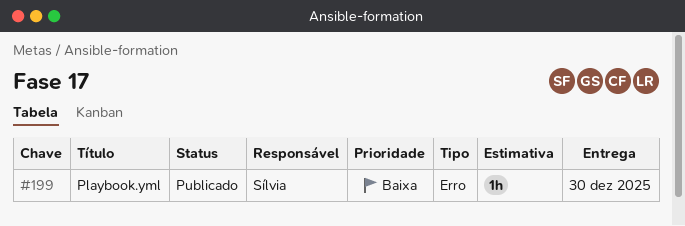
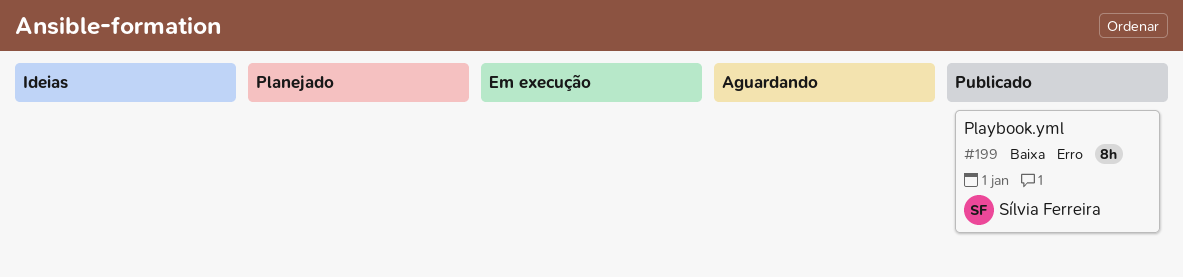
#199, estimate: 1h -> 8h
#199, due: Dec 30 -> Jan 1

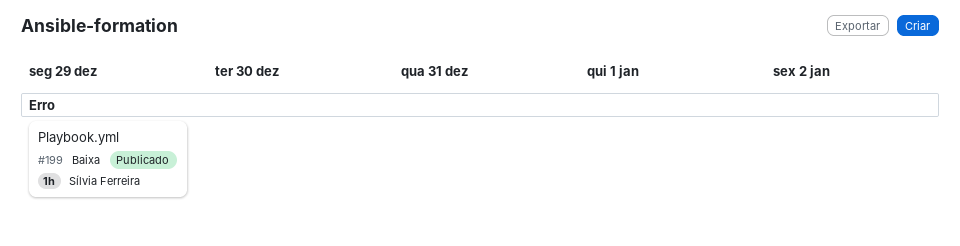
#199, estimate: 8h -> 1h
#199, due: Jan 1 -> Dec 29

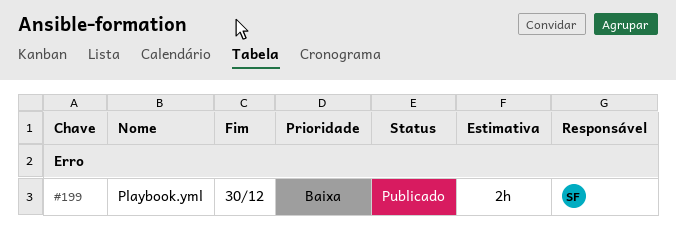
#199, estimate: 1h -> 2h
#199, due: Dec 29 -> Dec 30

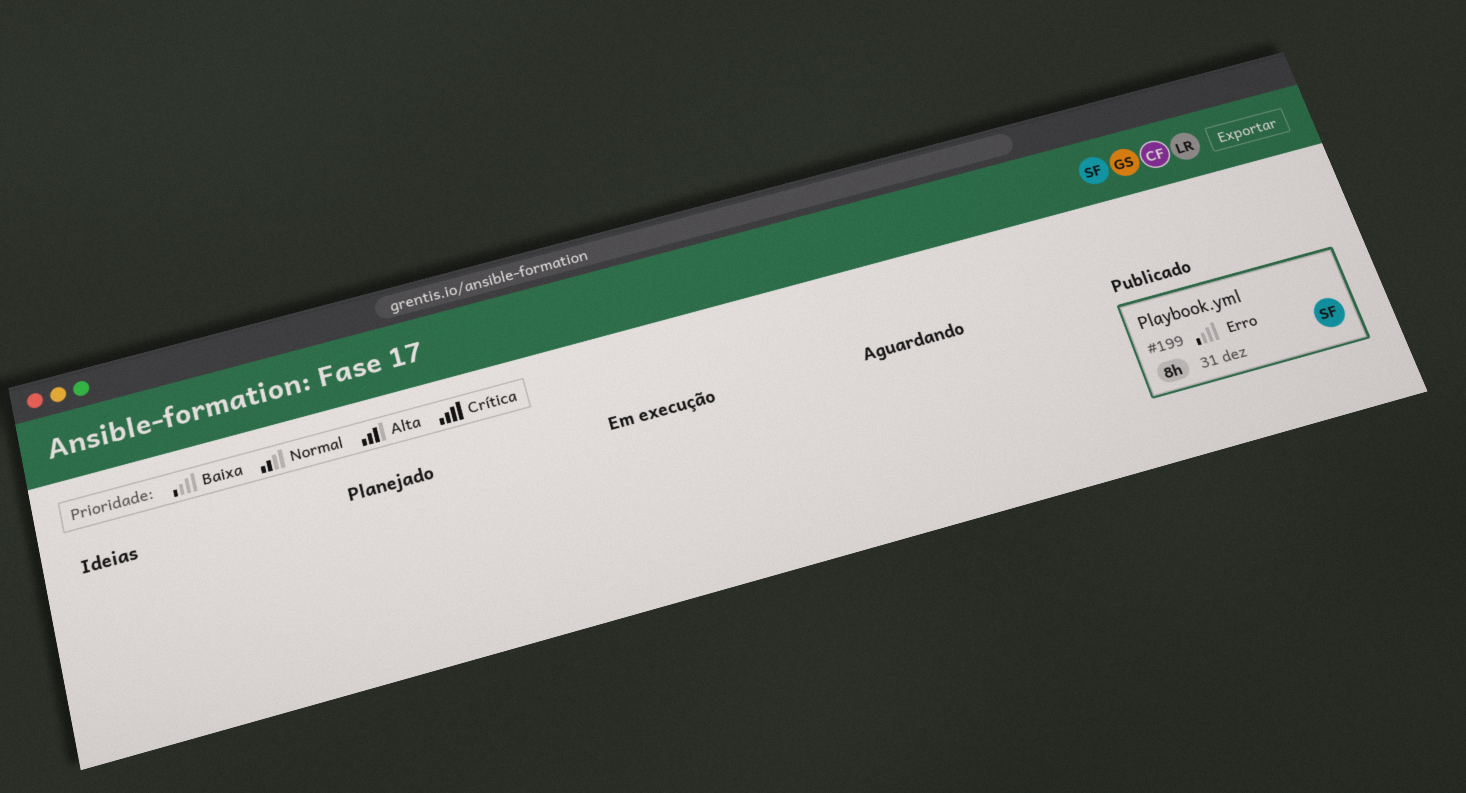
#199, estimate: 2h -> 8h
#199, due: Dec 30 -> Dec 31

